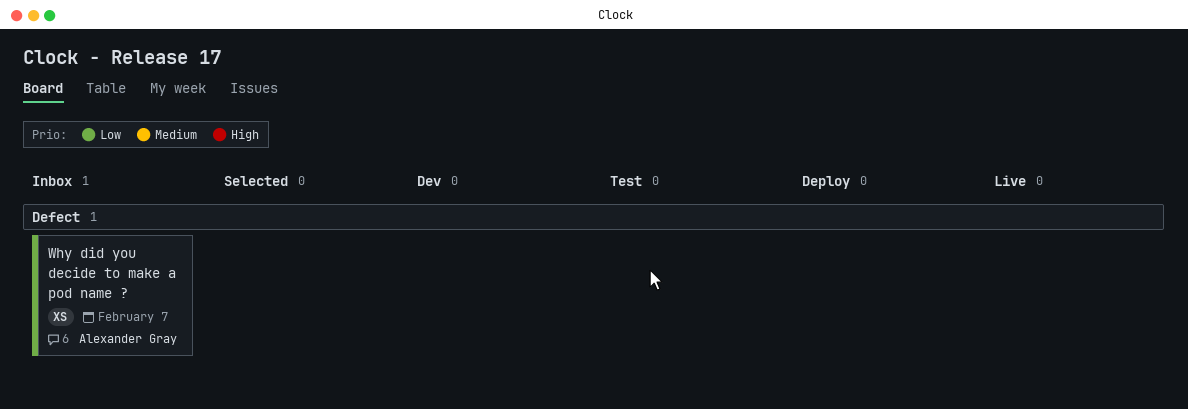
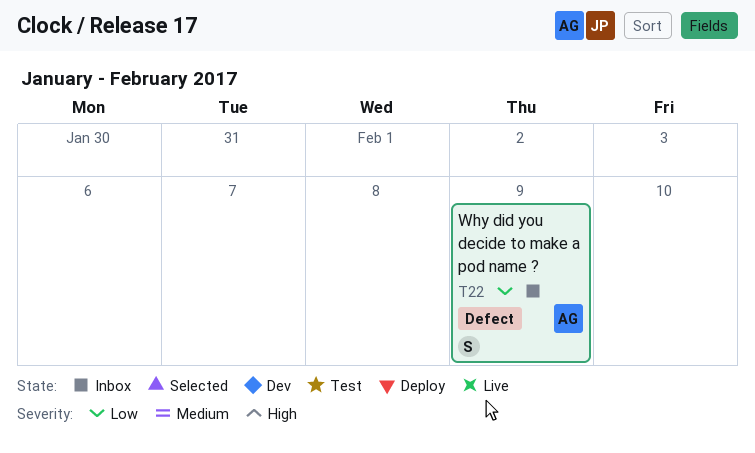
Why did you decide to make a pod name ?, estimate: XS -> S
Why did you decide to make a pod name ?, due: Feb 7 -> Feb 9

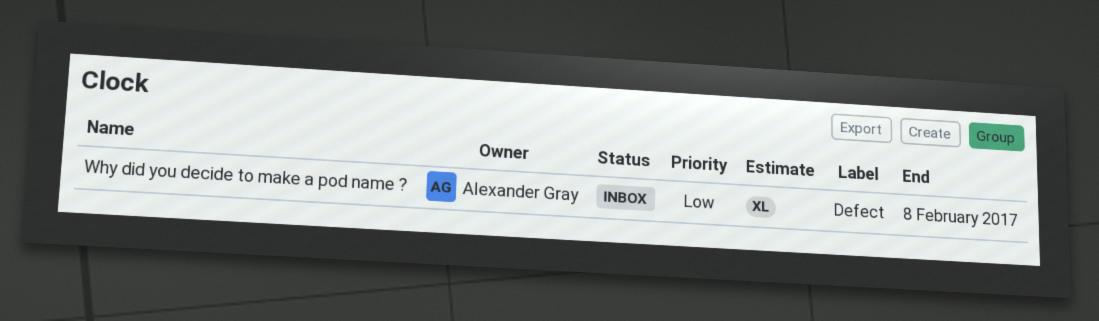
Why did you decide to make a pod name ?, estimate: S -> XL
Why did you decide to make a pod name ?, due: Feb 9 -> Feb 8

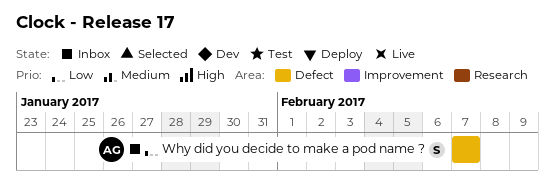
Why did you decide to make a pod name ?, estimate: XL -> S
Why did you decide to make a pod name ?, due: Feb 8 -> Feb 7

